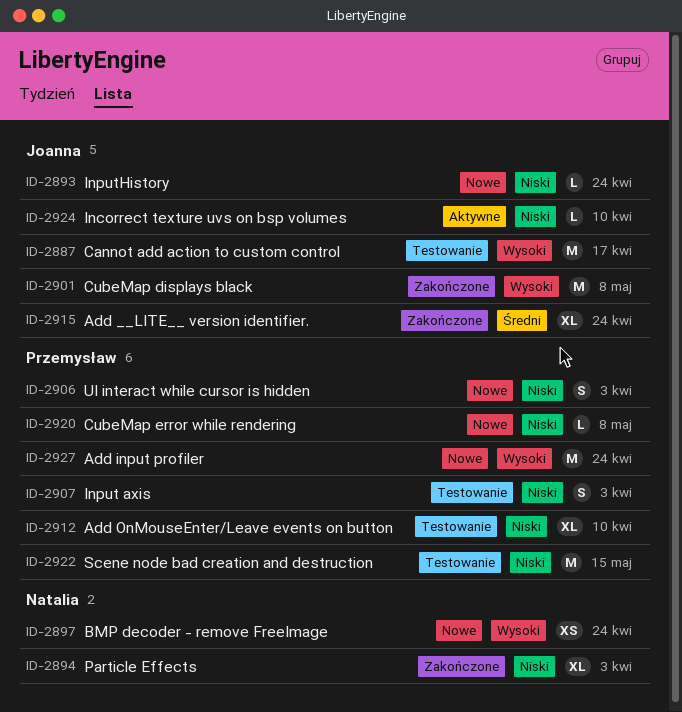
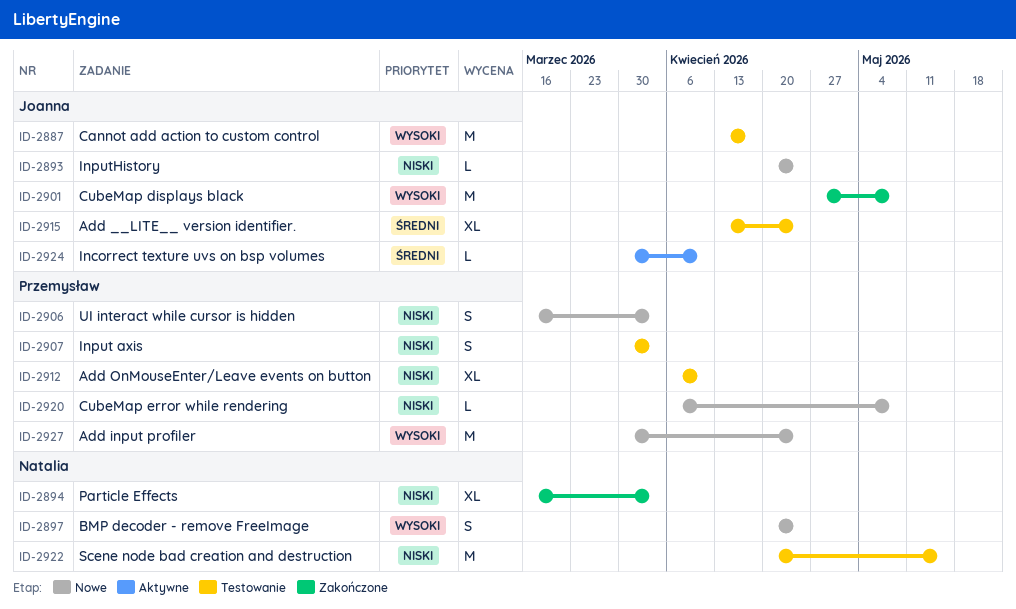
ID-2897, estimate: XS -> S
ID-2915, status: Zakończone -> Testowanie
ID-2922, owner: Przemysław -> Natalia
ID-2924, priority: Niski -> Średni

